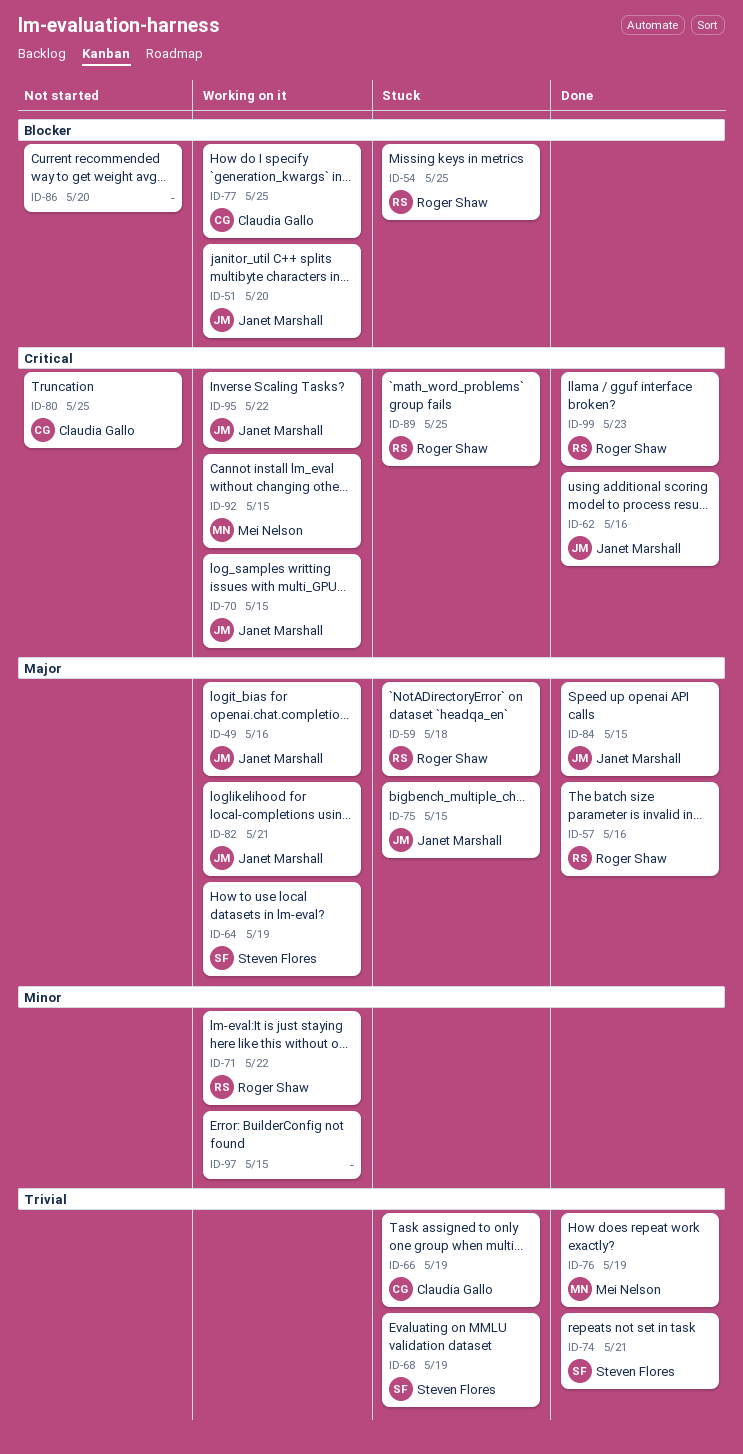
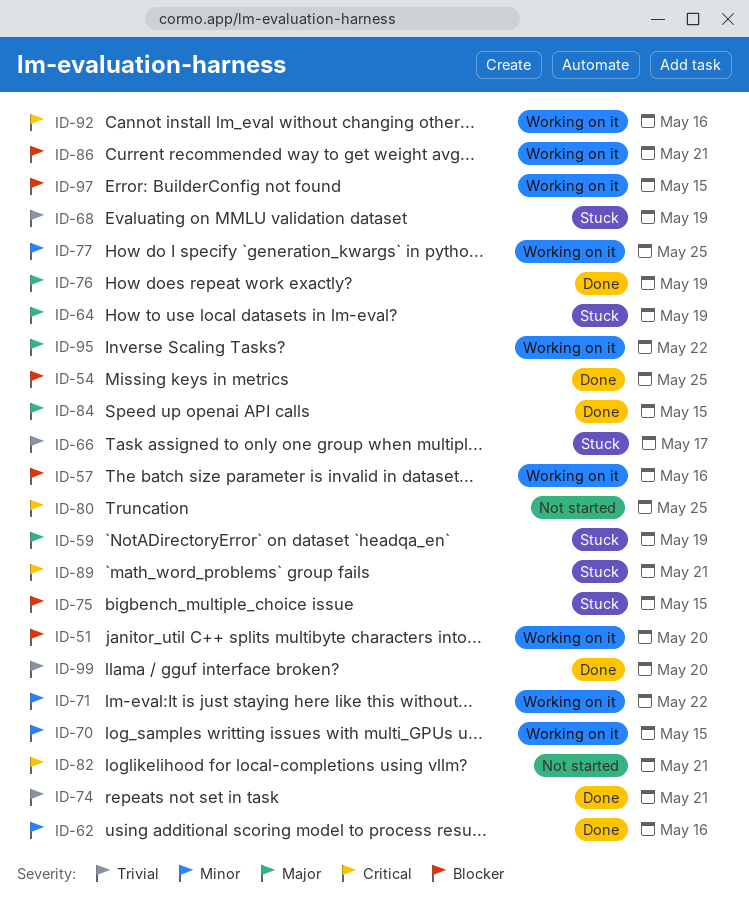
ID-49: present -> none
ID-54, status: Stuck -> Done
ID-57, status: Done -> Working on it
ID-57, priority: Major -> Blocker
ID-59, due: May 18 -> May 19
ID-62, priority: Critical -> Minor
ID-64, status: Working on it -> Stuck
ID-66, due: May 19 -> May 17
ID-70, priority: Critical -> Minor
ID-75, priority: Major -> Blocker
ID-76, priority: Trivial -> Major
ID-77, priority: Blocker -> Minor
ID-82, status: Working on it -> Not started
ID-82, priority: Major -> Critical
ID-86, status: Not started -> Working on it
ID-86, due: May 20 -> May 21
ID-89, due: May 25 -> May 21
ID-92, due: May 15 -> May 16
ID-95, priority: Critical -> Major
ID-97, priority: Minor -> Blocker
ID-99, priority: Critical -> Trivial
ID-99, due: May 23 -> May 20

